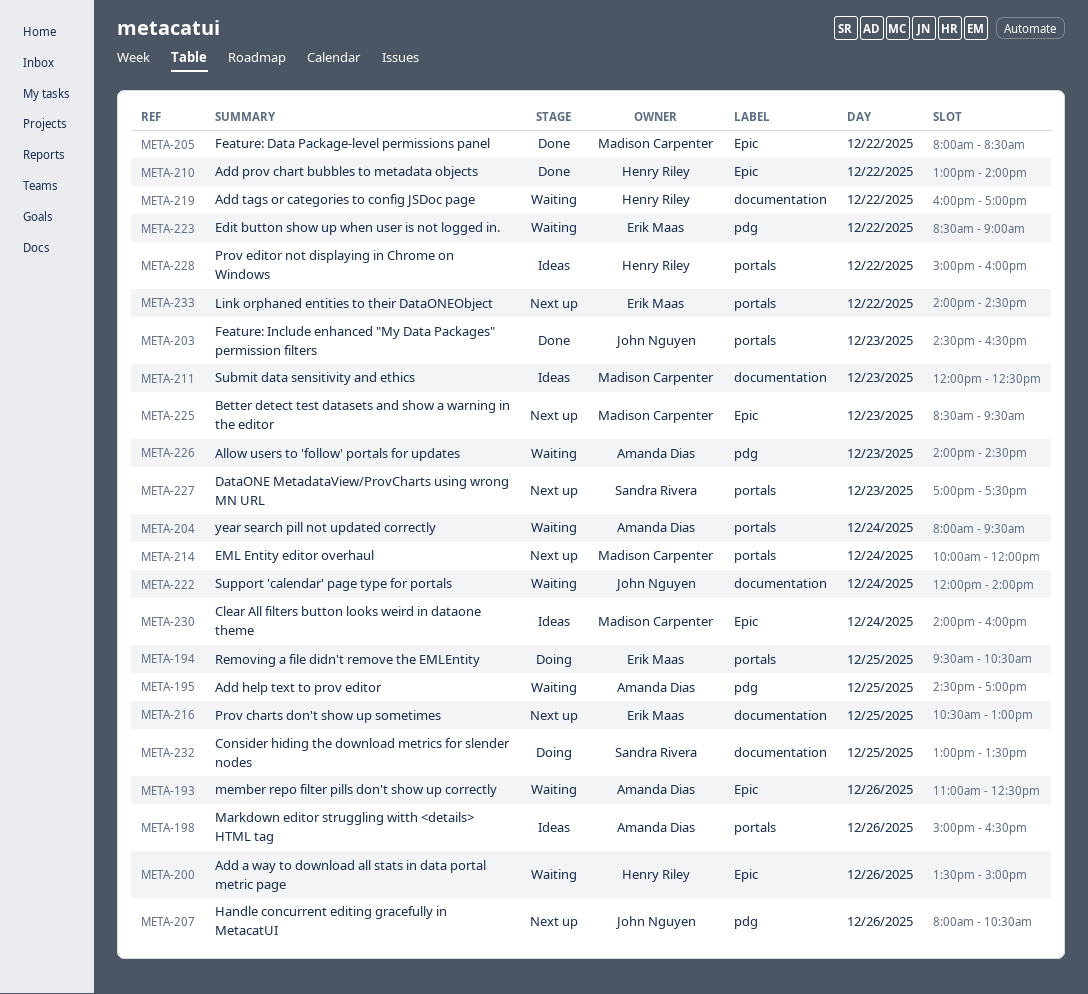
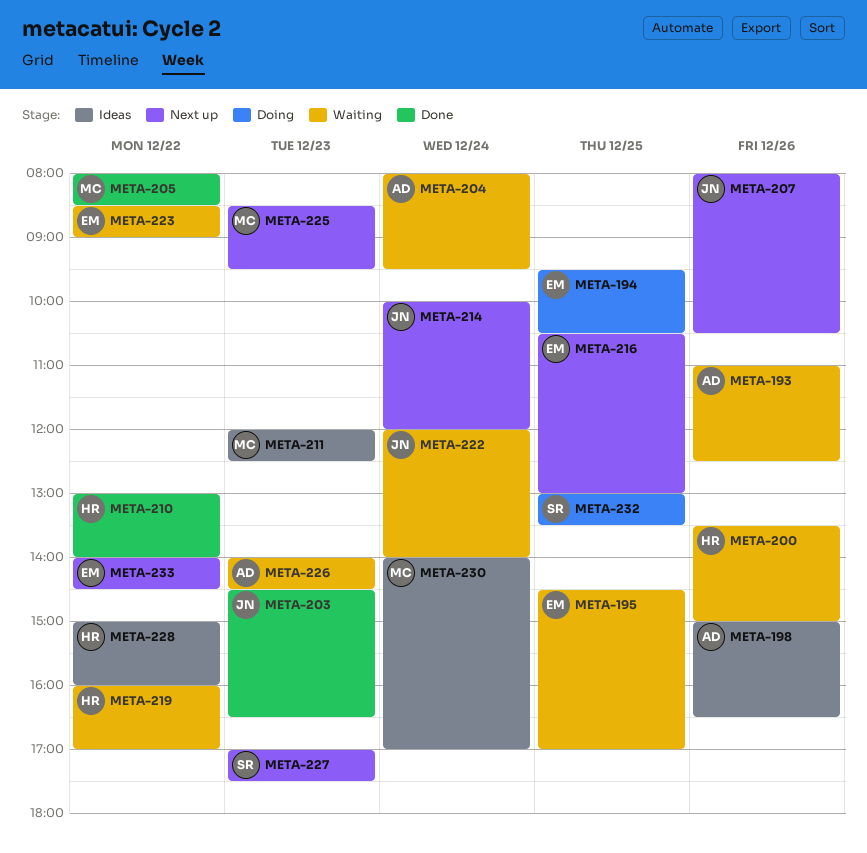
META-195, owner: Amanda Dias -> Erik Maas
META-214, owner: Madison Carpenter -> John Nguyen
META-230, ends: 16:00 -> 17:00

